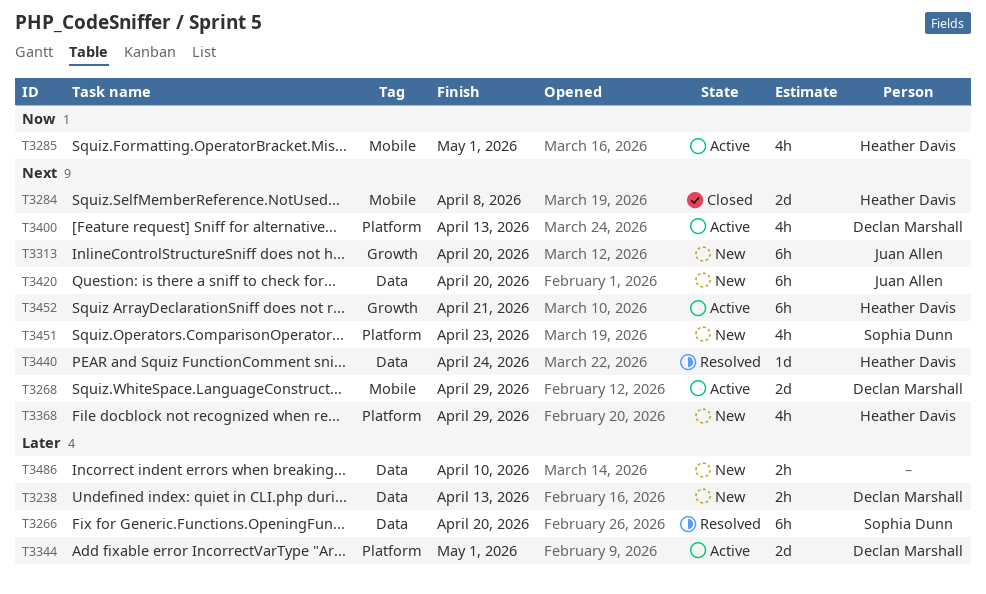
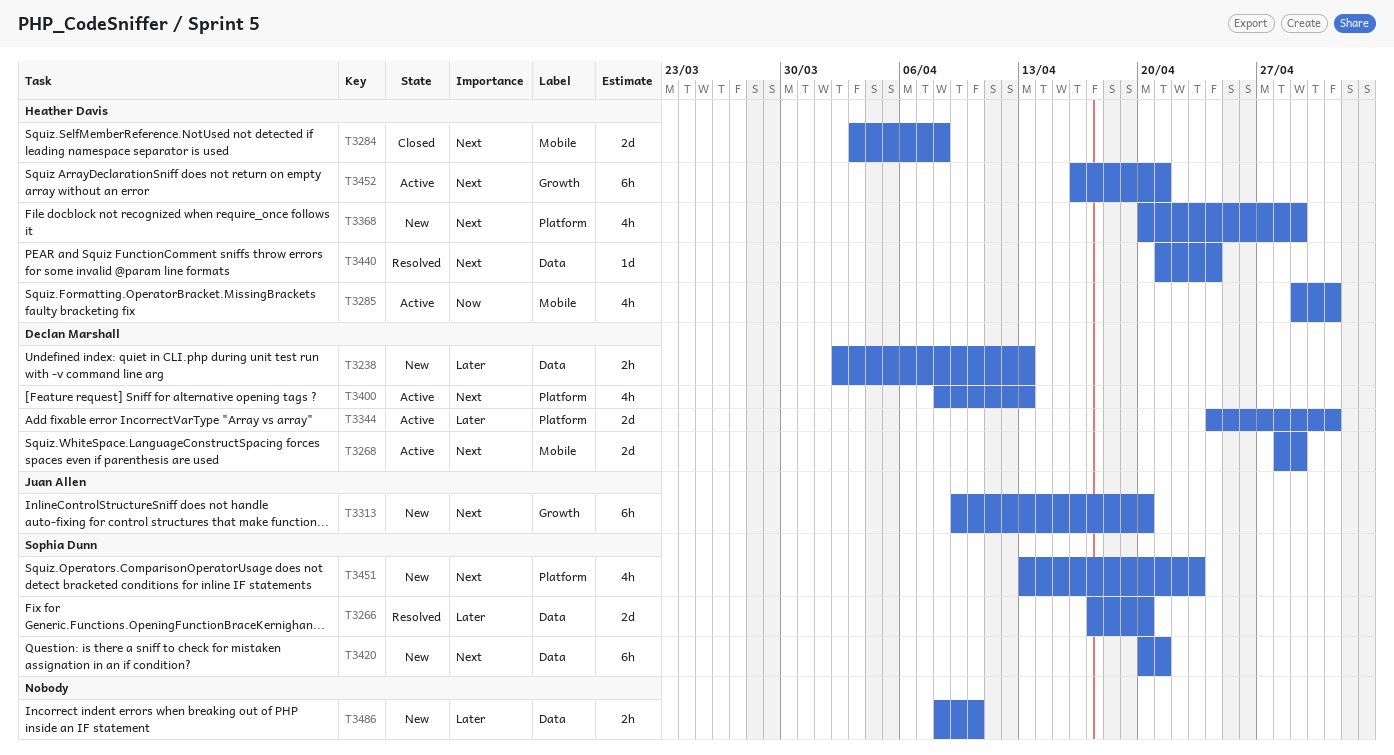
T3266, estimate: 6h -> 2d
T3420, owner: Juan Allen -> Sophia Dunn
T3420, due: Apr 20 -> Apr 21

